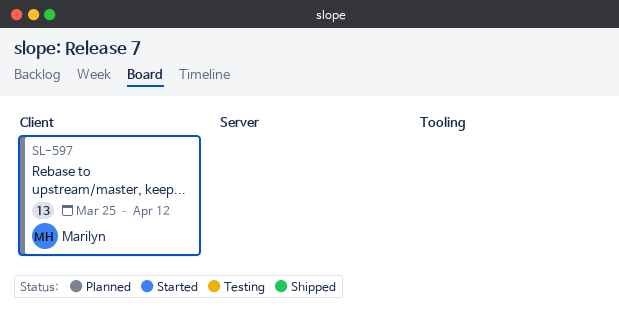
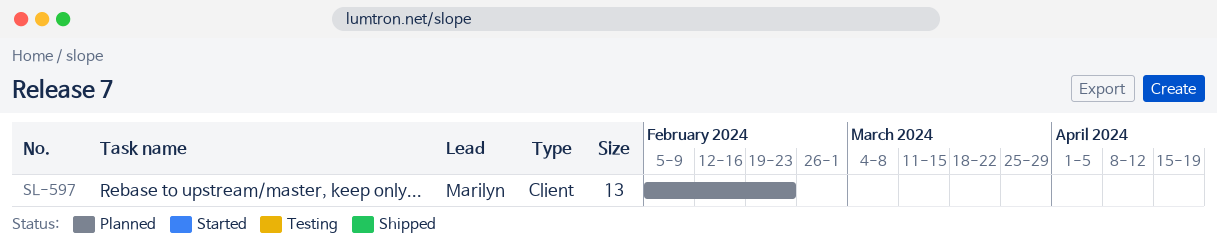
SL-597, start: Mar 25 -> Feb 5
SL-597, due: Apr 12 -> Feb 23

